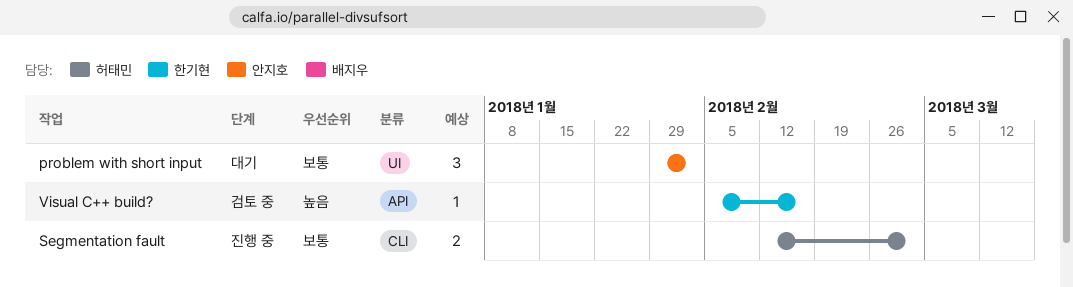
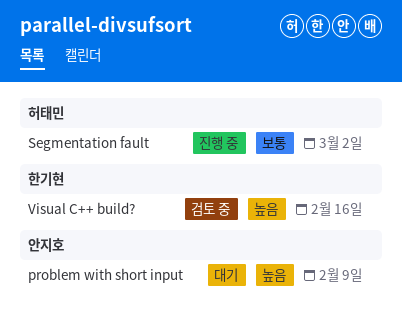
problem with short input, priority: 보통 -> 높음
problem with short input, due: Feb 2 -> Feb 9

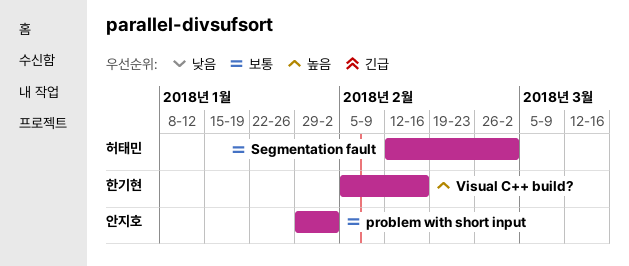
problem with short input, priority: 높음 -> 보통
problem with short input, due: Feb 9 -> Feb 2

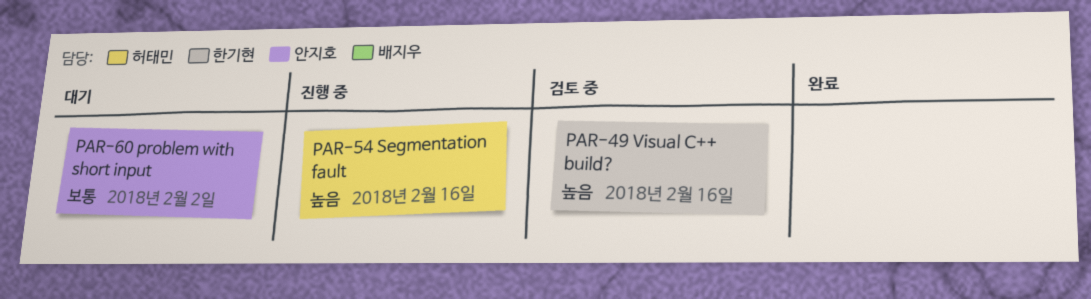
Segmentation fault, priority: 보통 -> 높음
Segmentation fault, due: Mar 2 -> Feb 16

